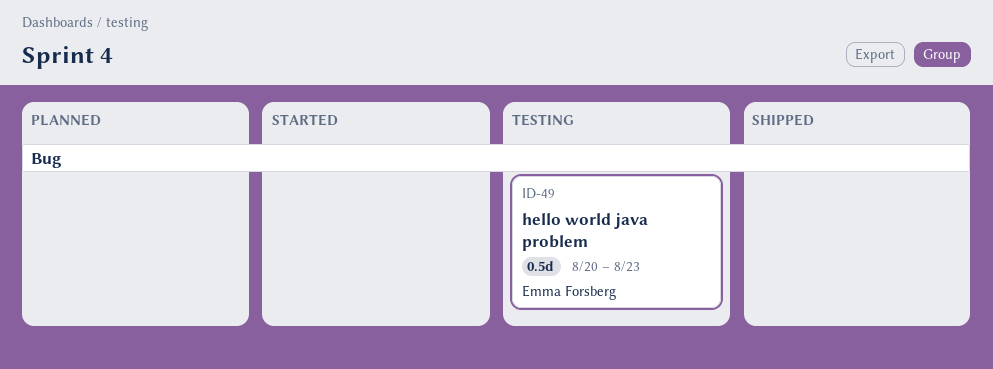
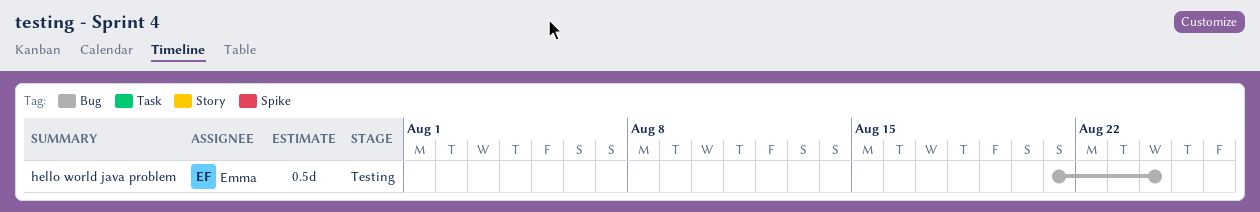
hello world java problem, start: Aug 20 -> Aug 21
hello world java problem, due: Aug 23 -> Aug 24

